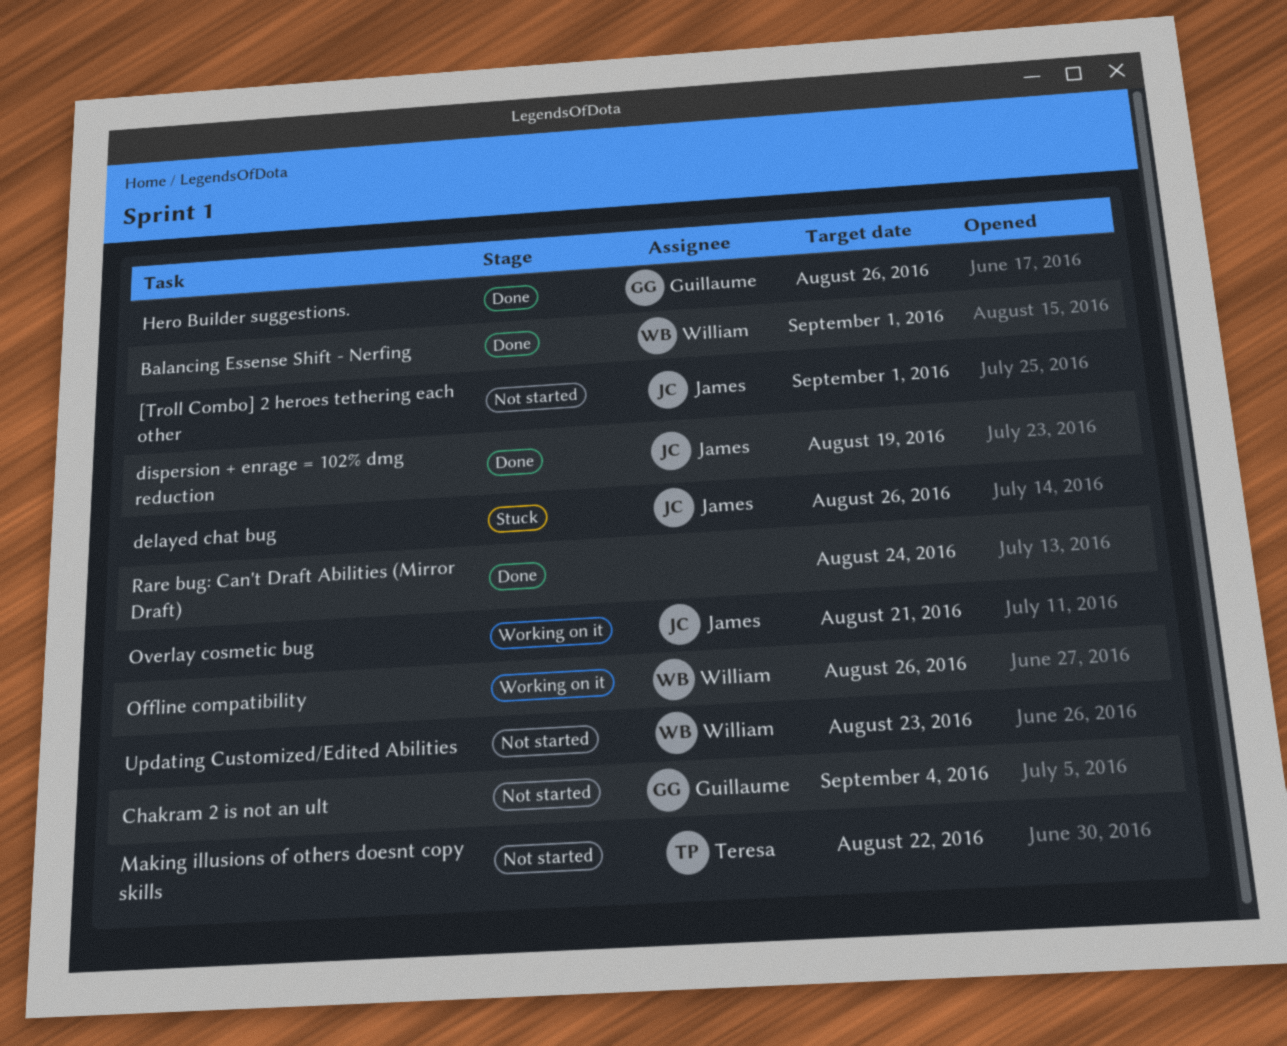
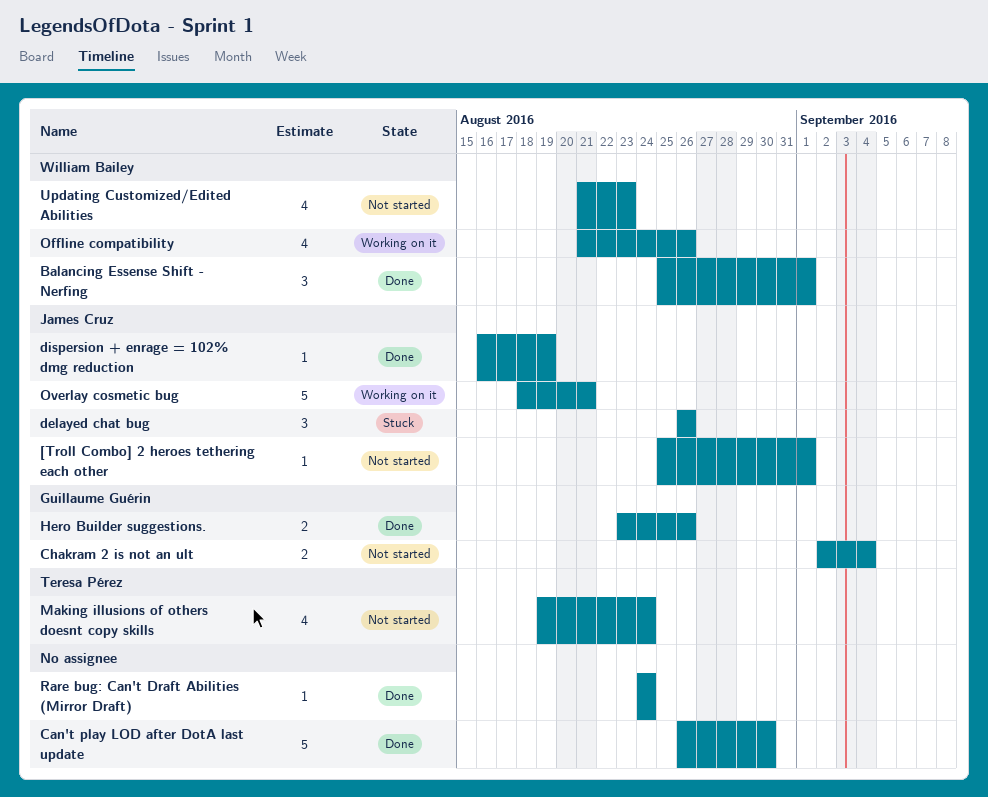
Can't play LOD after DotA last update: none -> present
Making illusions of others doesnt copy skills, due: Aug 22 -> Aug 24

